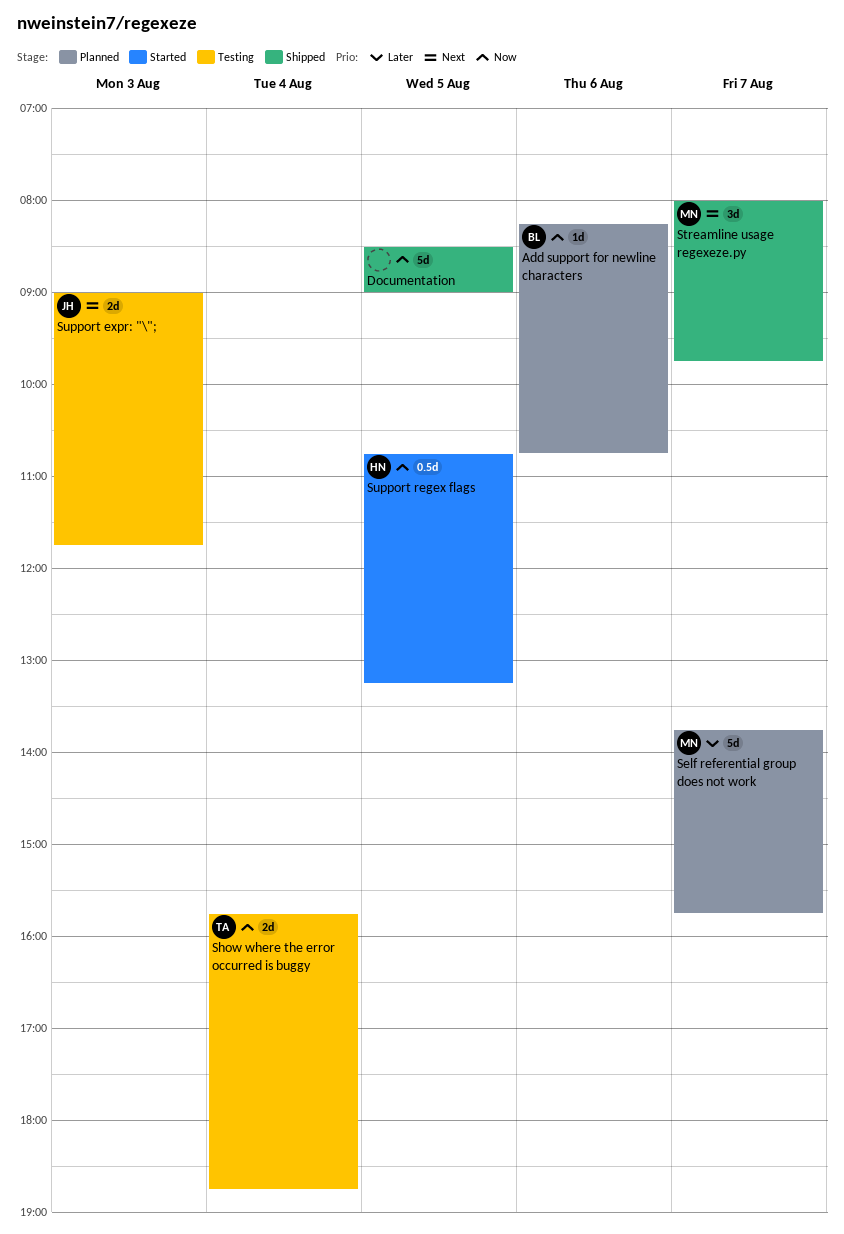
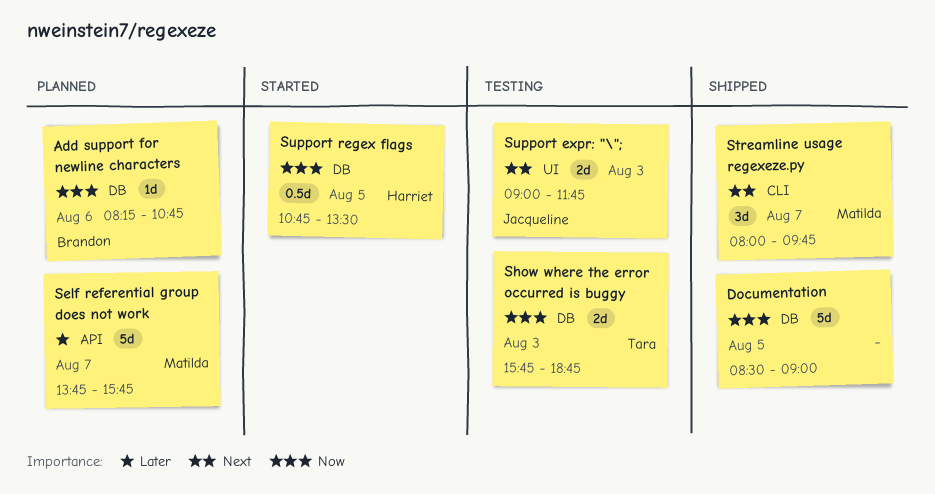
Show where the error occurred is buggy, day: Aug 4 -> Aug 3
Support regex flags, ends: 13:15 -> 13:30

